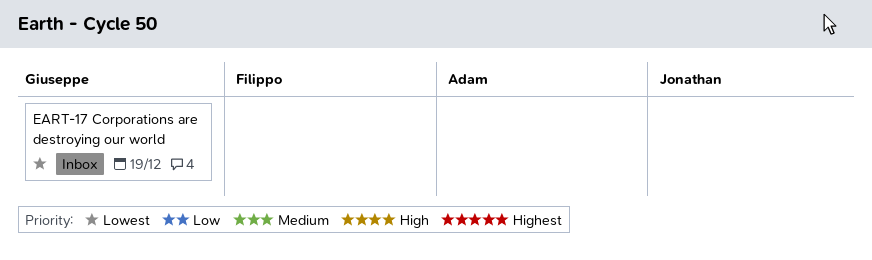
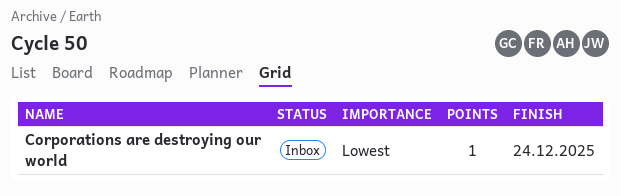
Corporations are destroying our world, due: Dec 19 -> Dec 24

